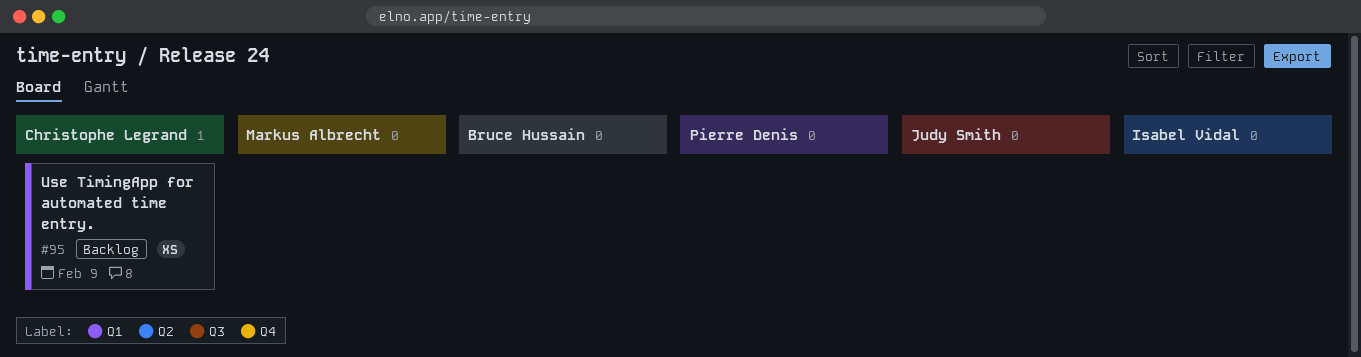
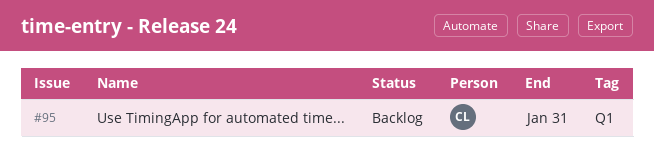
#95, due: Feb 9 -> Jan 31

